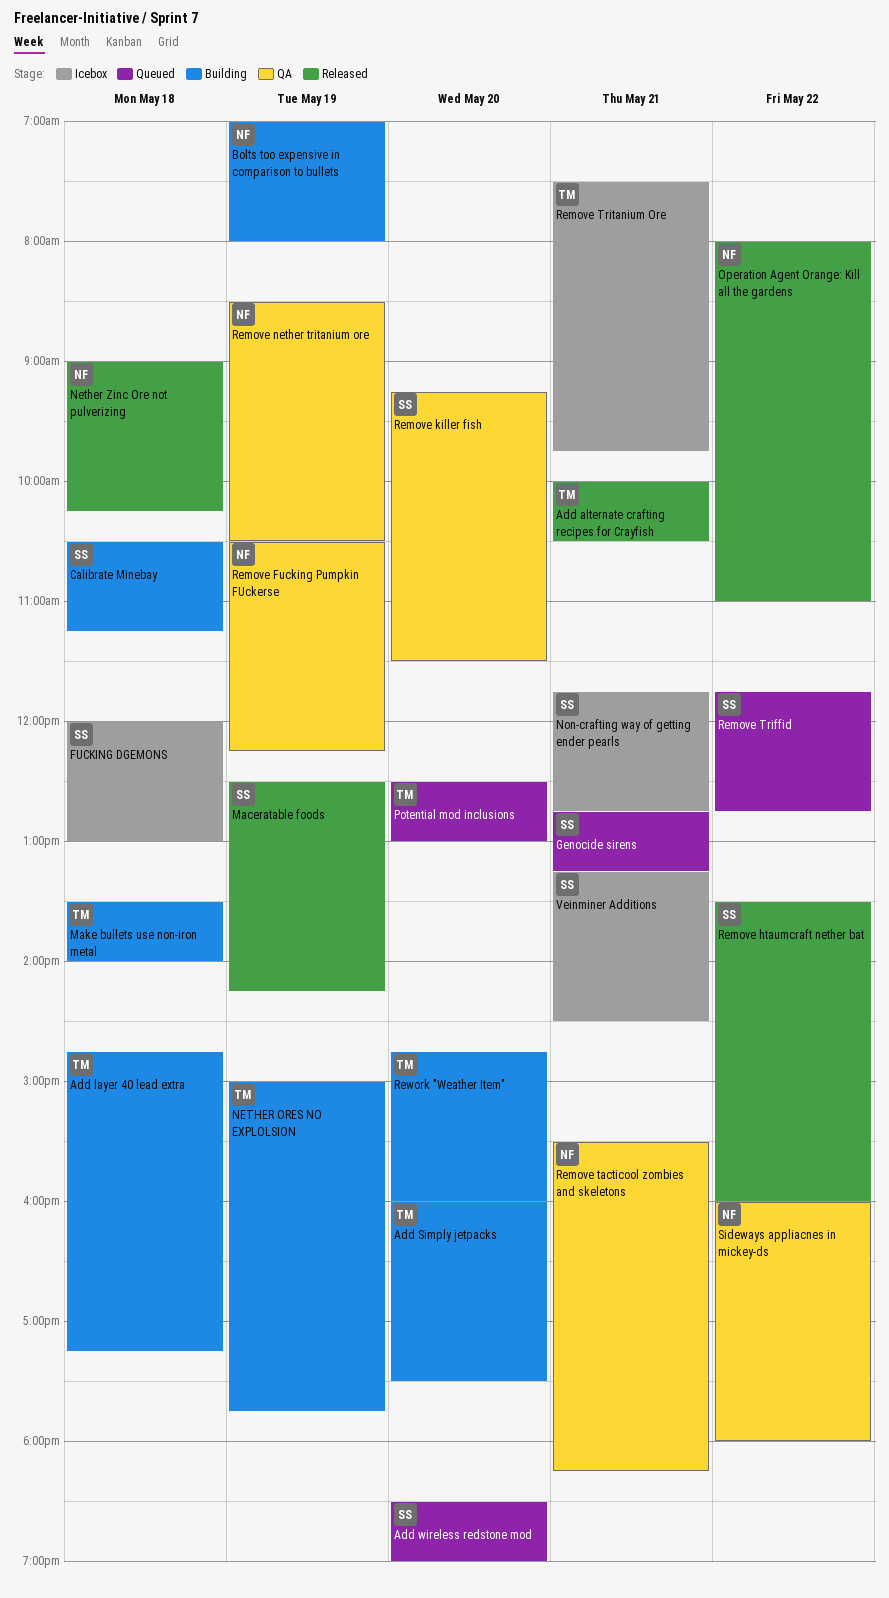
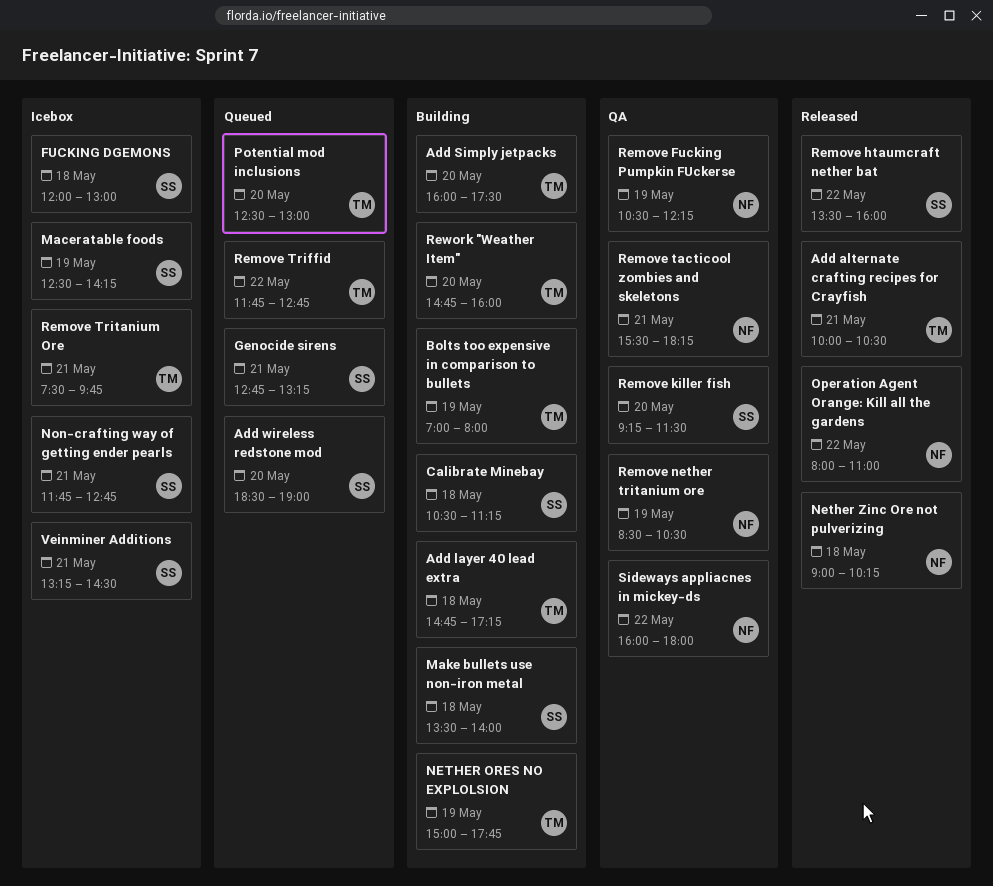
Bolts too expensive in comparison to bullets, owner: NF -> TM
Maceratable foods, status: Released -> Icebox
Make bullets use non-iron metal, owner: TM -> SS
Remove Triffid, owner: SS -> TM

